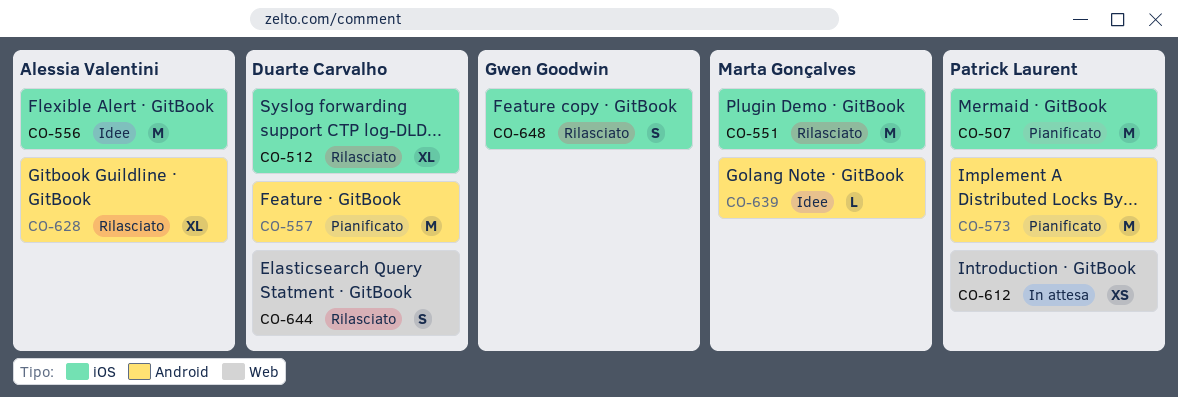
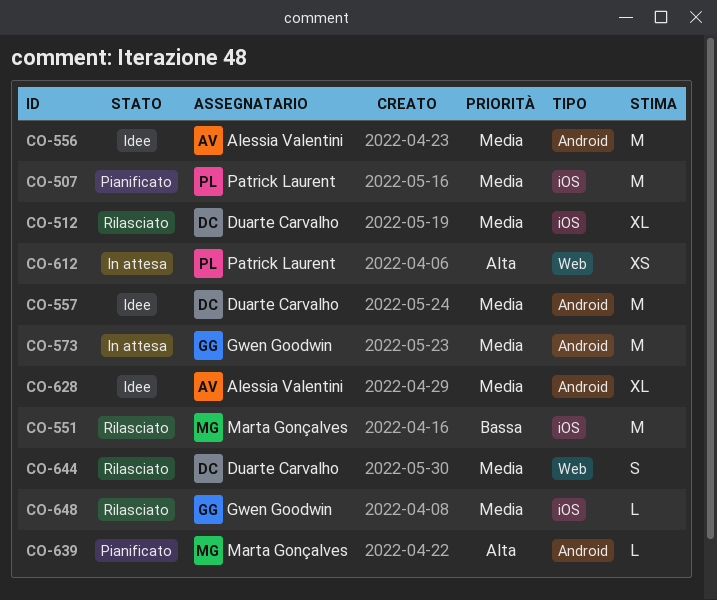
CO-556, label: iOS -> Android
CO-557, status: Pianificato -> Idee
CO-573, status: Pianificato -> In attesa
CO-573, owner: Patrick Laurent -> Gwen Goodwin
CO-628, status: Rilasciato -> Idee
CO-639, status: Idee -> Pianificato
CO-648, estimate: S -> L

